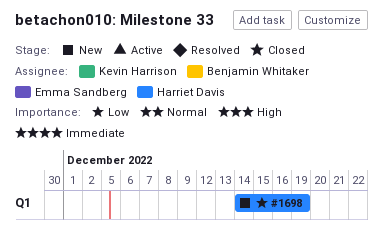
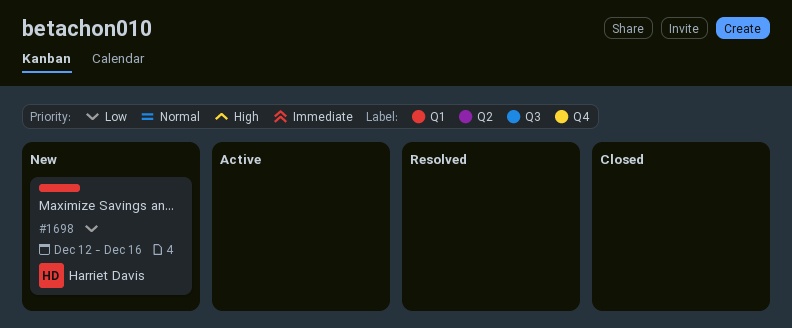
#1698, start: Dec 14 -> Dec 12
#1698, due: Dec 19 -> Dec 16

